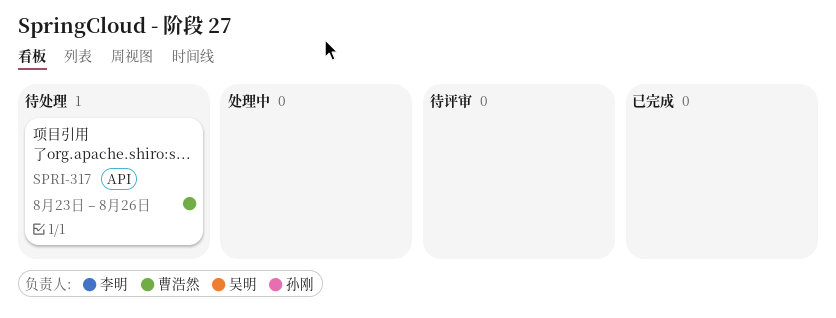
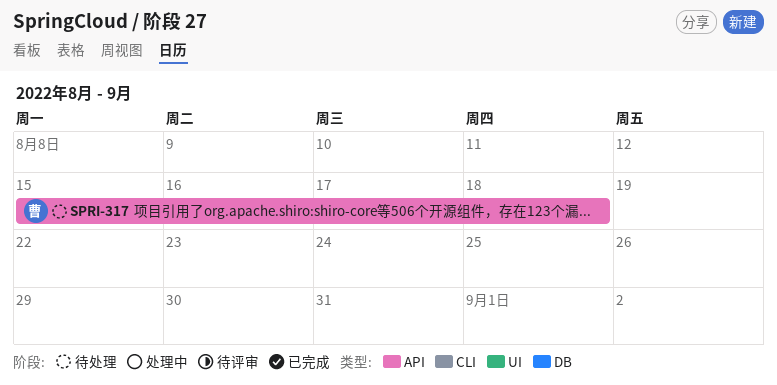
SPRI-317, start: Aug 23 -> Aug 15
SPRI-317, due: Aug 26 -> Aug 18

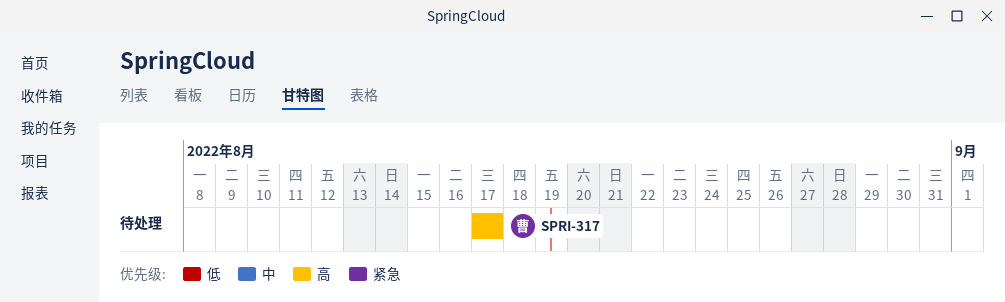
SPRI-317, start: Aug 15 -> Aug 17
SPRI-317, due: Aug 18 -> Aug 17

